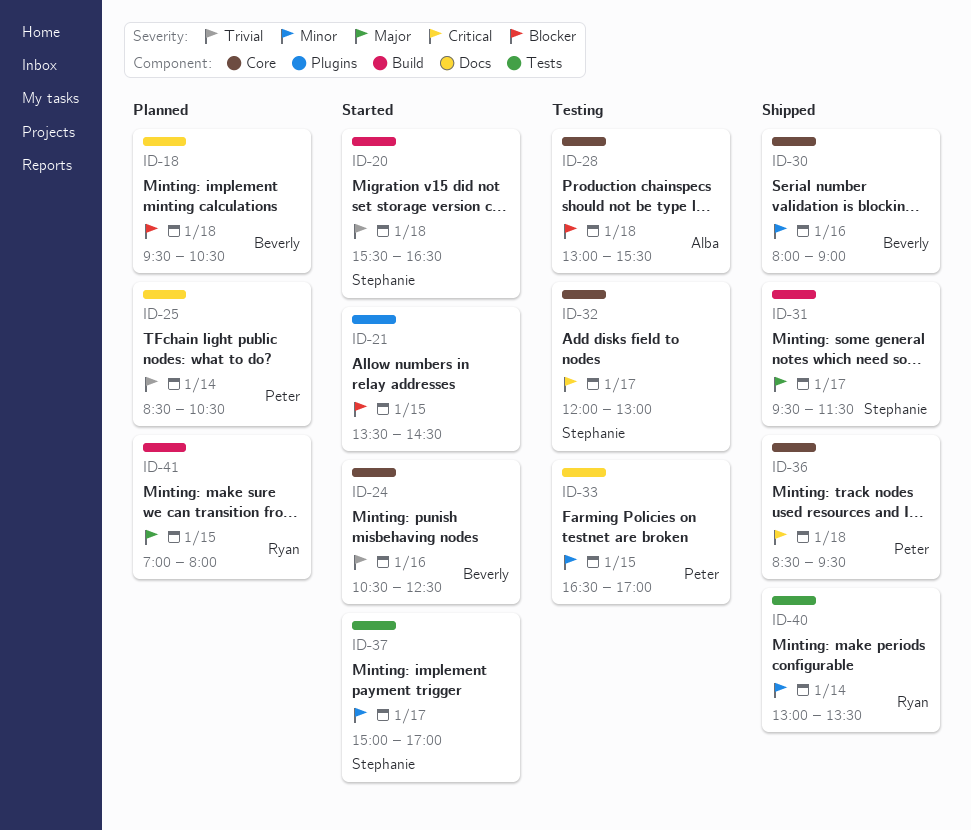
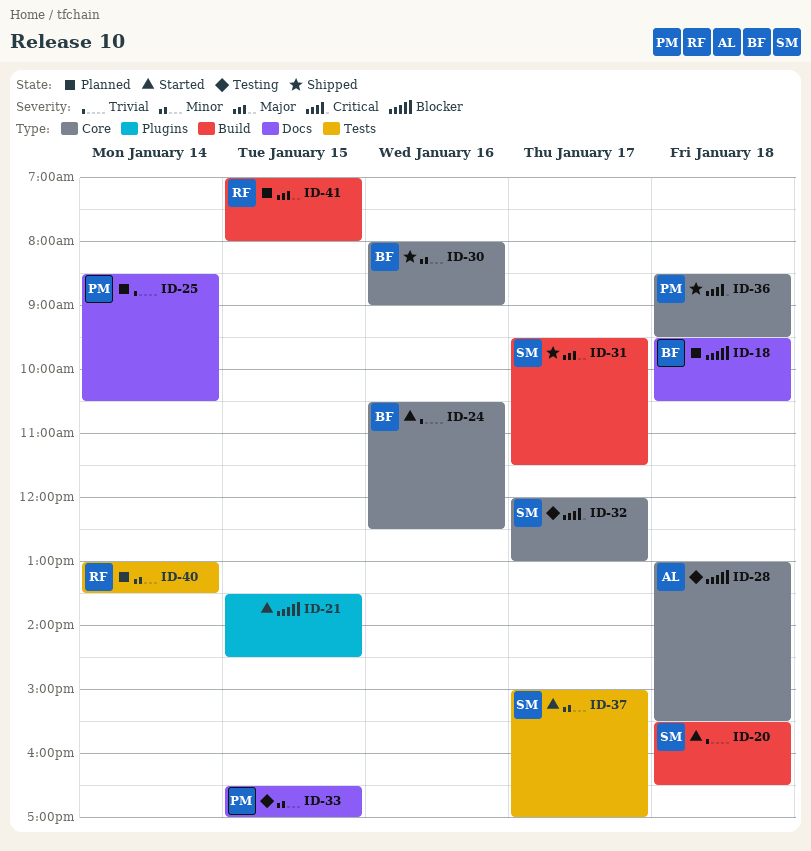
ID-40, status: Shipped -> Planned

